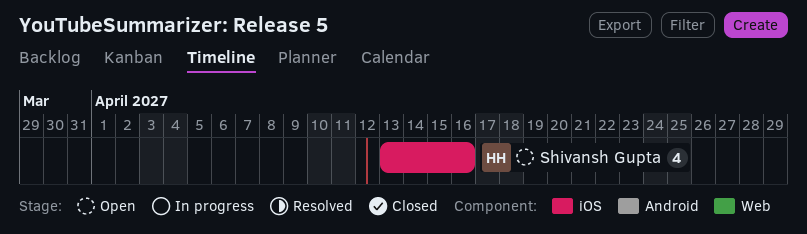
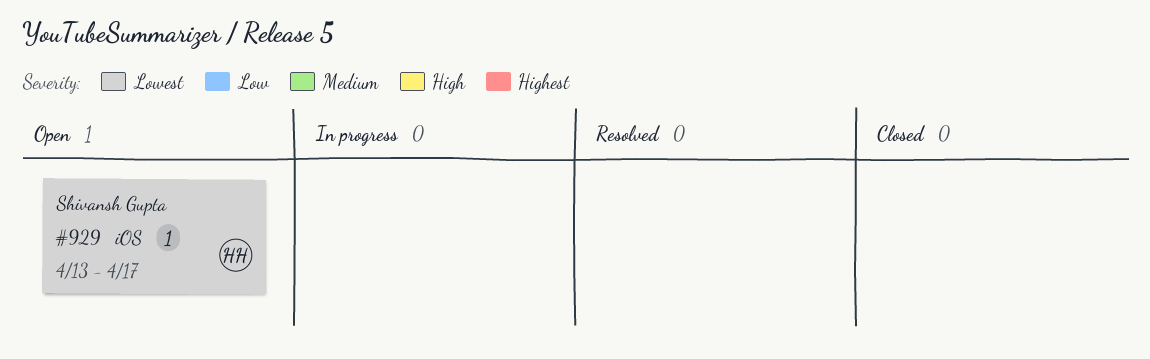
Shivansh Gupta, estimate: 4 -> 1
Shivansh Gupta, due: Apr 16 -> Apr 17

